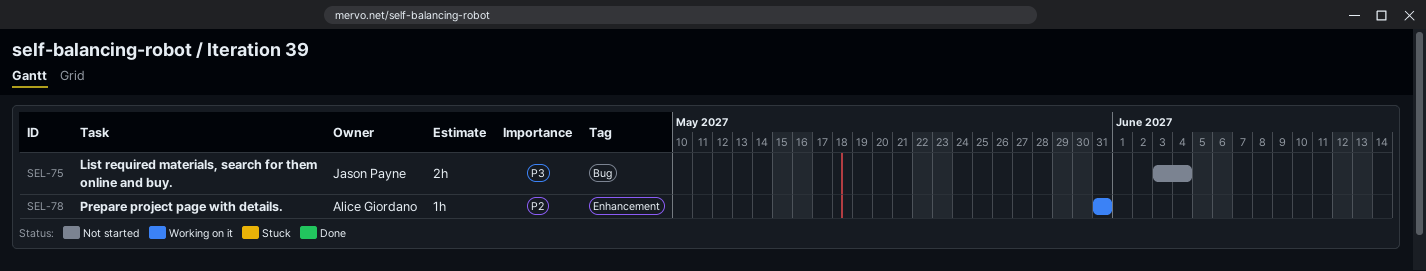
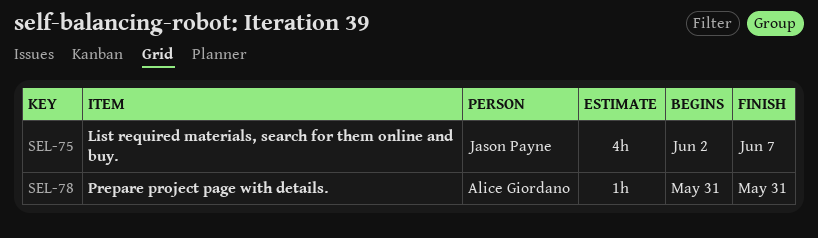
SEL-75, estimate: 2h -> 4h
SEL-75, start: Jun 3 -> Jun 2
SEL-75, due: Jun 4 -> Jun 7

